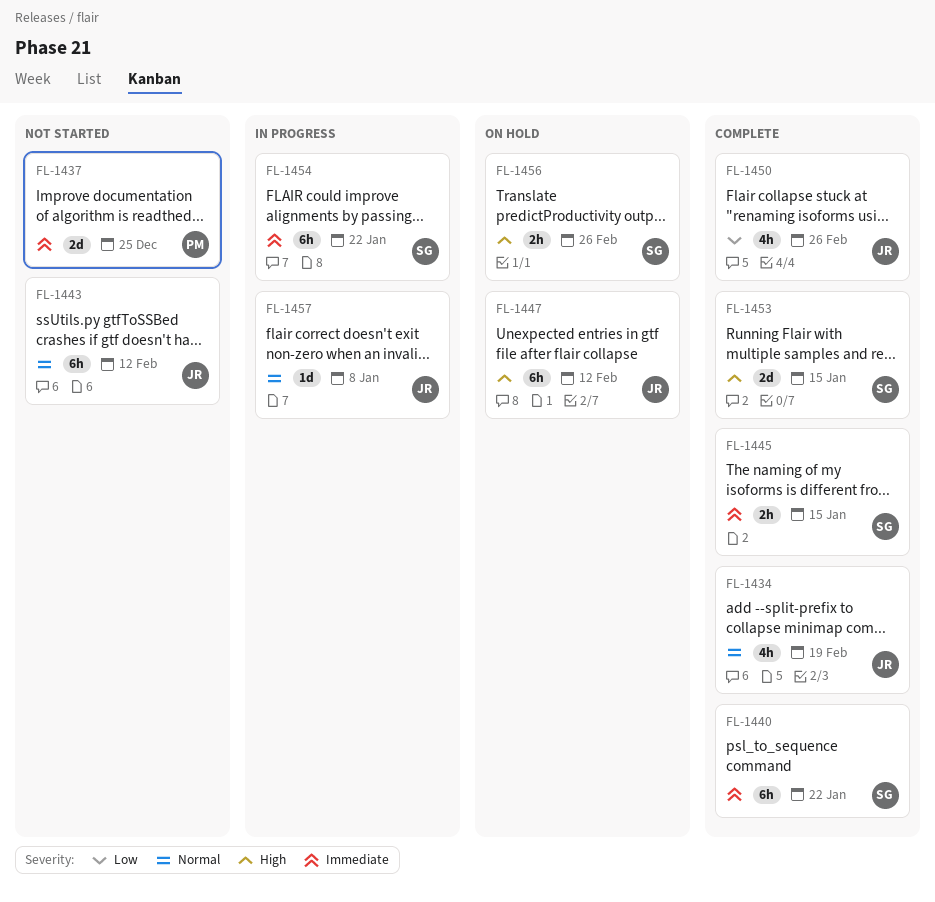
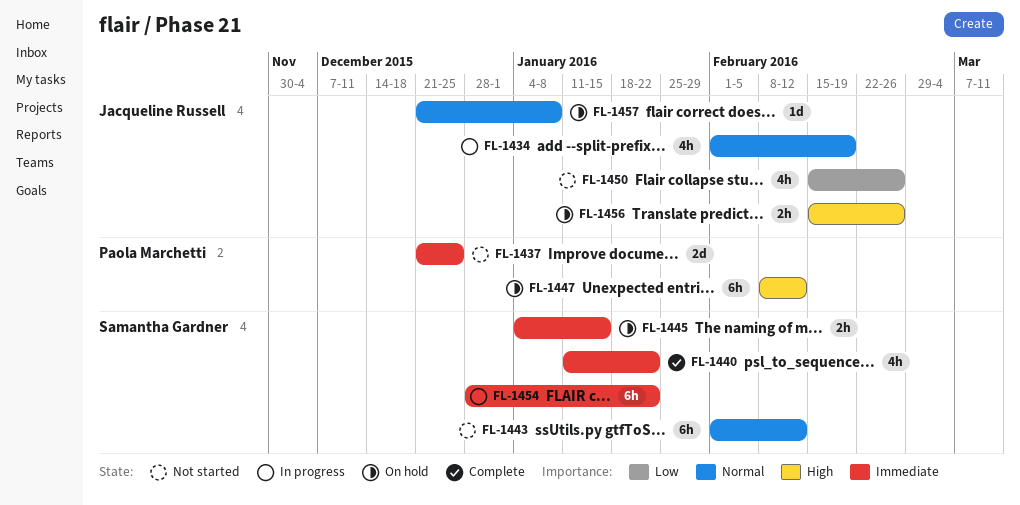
FL-1434, status: Complete -> In progress
FL-1440, estimate: 6h -> 4h
FL-1443, owner: Jacqueline Russell -> Samantha Gardner
FL-1445, status: Complete -> On hold
FL-1447, owner: Jacqueline Russell -> Paola Marchetti
FL-1450, status: Complete -> Not started
FL-1453: present -> none
FL-1456, owner: Samantha Gardner -> Jacqueline Russell
FL-1457, status: In progress -> On hold

